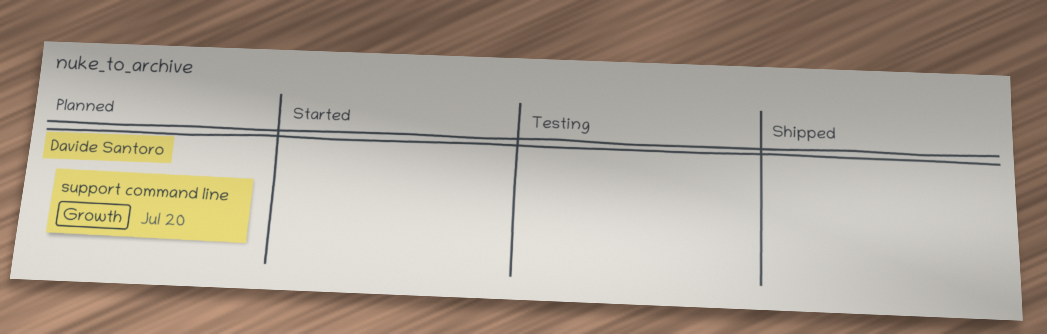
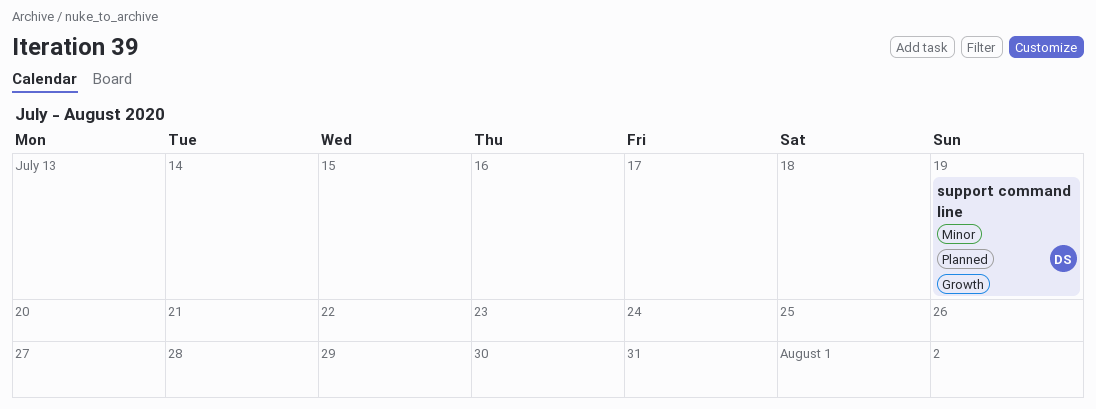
support command line, due: Jul 20 -> Jul 19

